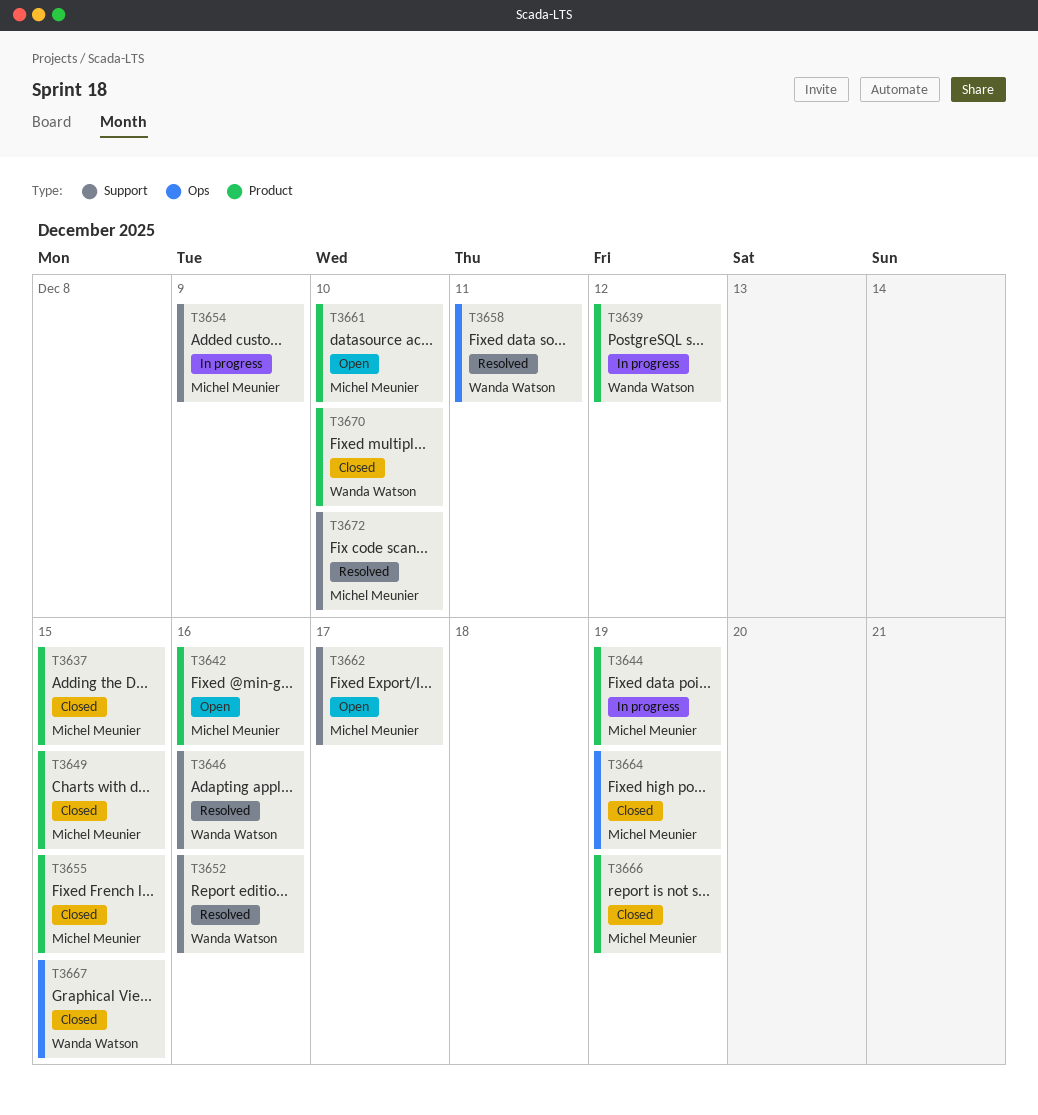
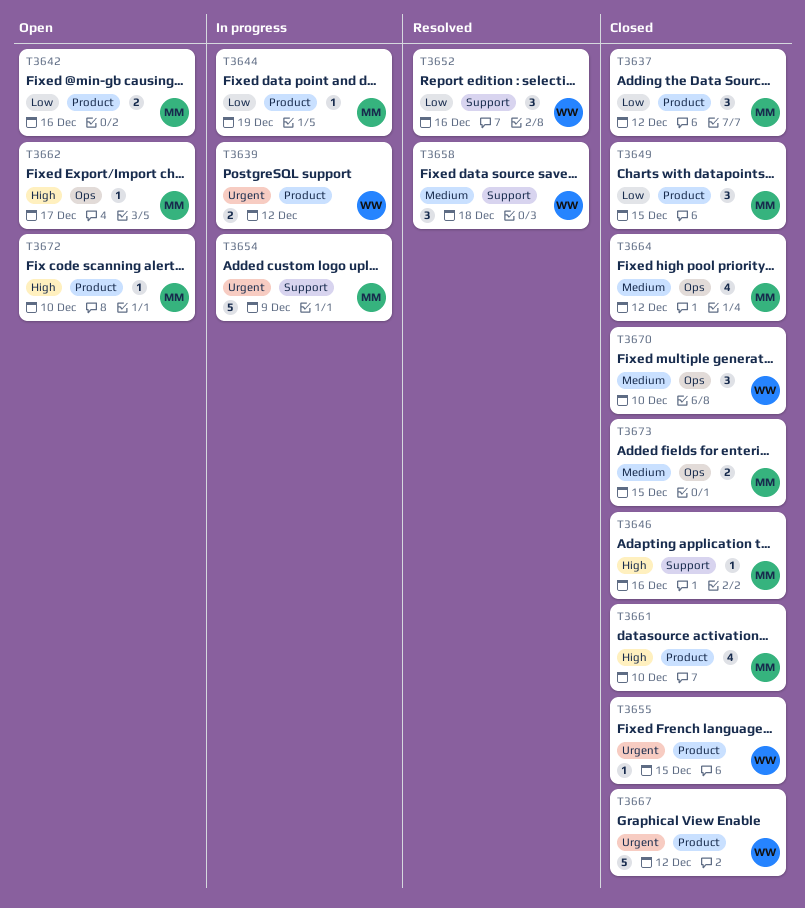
T3637, due: Dec 15 -> Dec 12
T3646, status: Resolved -> Closed
T3646, owner: Wanda Watson -> Michel Meunier
T3655, owner: Michel Meunier -> Wanda Watson
T3658, label: Ops -> Support
T3658, due: Dec 11 -> Dec 18
T3661, status: Open -> Closed
T3662, label: Support -> Ops
T3664, due: Dec 19 -> Dec 12
T3666: present -> none
T3667, label: Ops -> Product
T3667, due: Dec 15 -> Dec 12
T3670, label: Product -> Ops
T3672, status: Resolved -> Open
T3672, label: Support -> Product
T3673: none -> present

